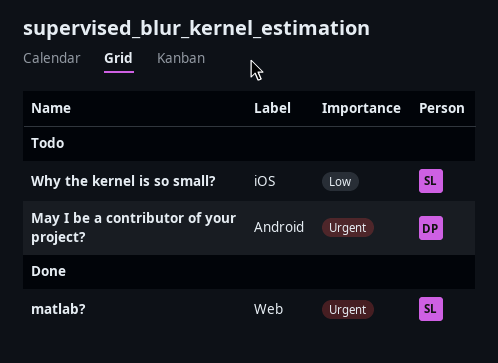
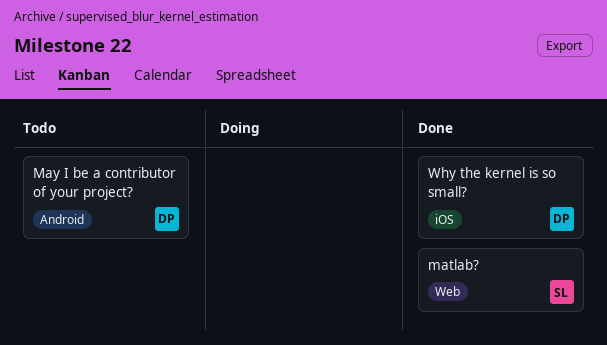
Why the kernel is so small?, status: Todo -> Done
Why the kernel is so small?, owner: SL -> DP

